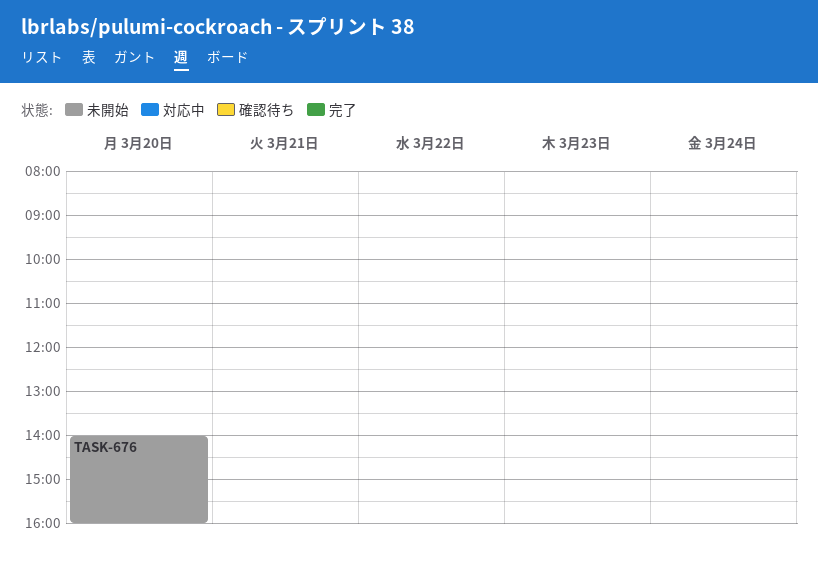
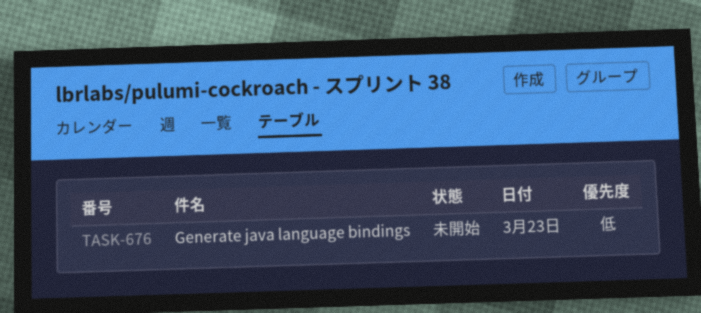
TASK-676, day: Mar 20 -> Mar 23

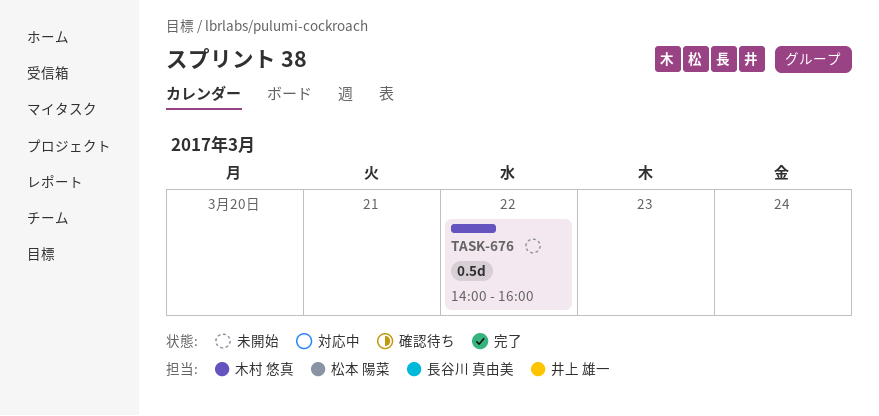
TASK-676, day: Mar 23 -> Mar 22

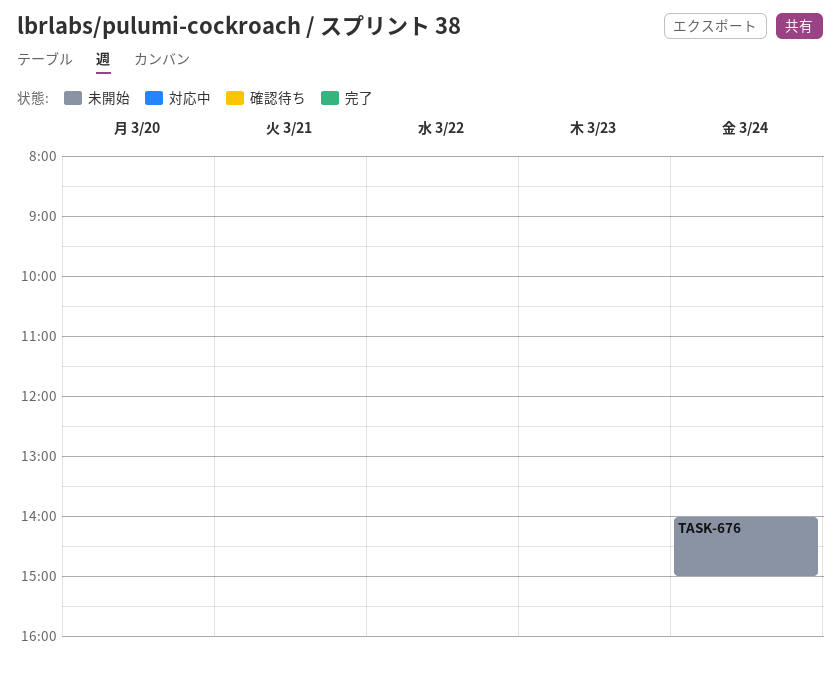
TASK-676, day: Mar 22 -> Mar 24
TASK-676, ends: 16:00 -> 15:00

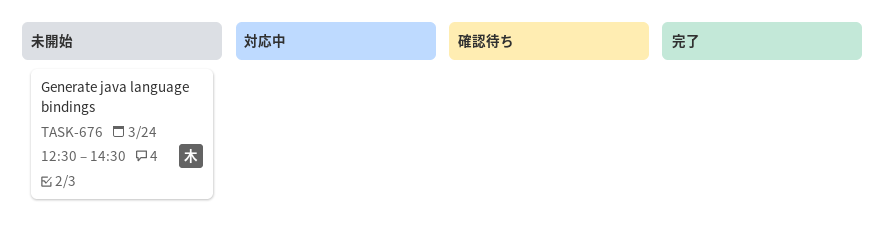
TASK-676, begins: 14:00 -> 12:30
TASK-676, ends: 15:00 -> 14:30

